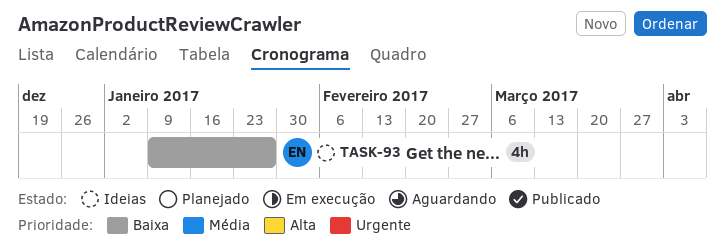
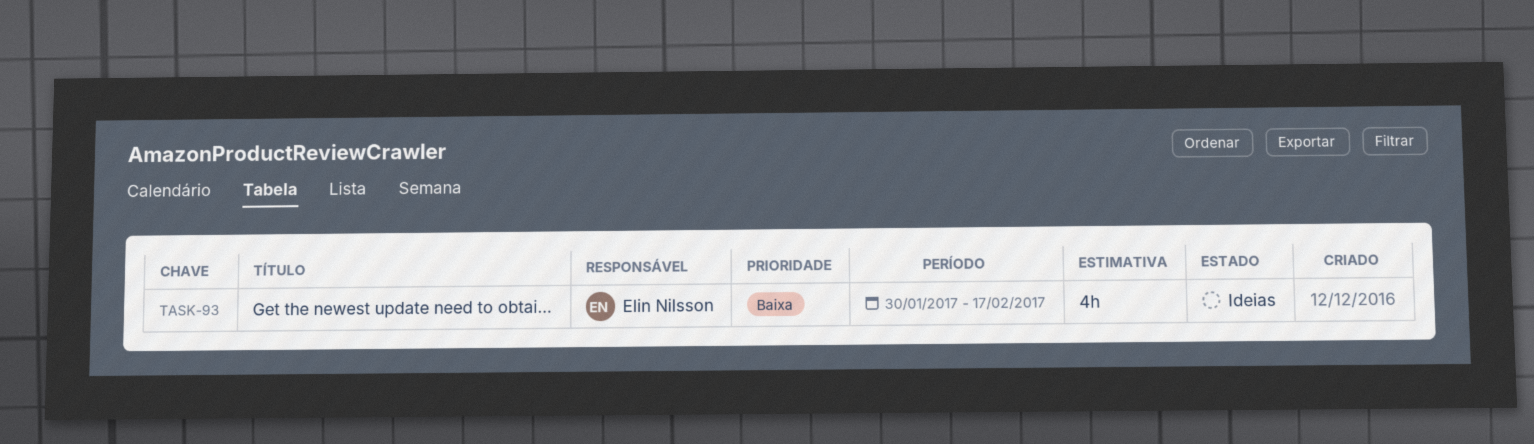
TASK-93, start: Jan 9 -> Jan 30
TASK-93, due: Jan 27 -> Feb 17

